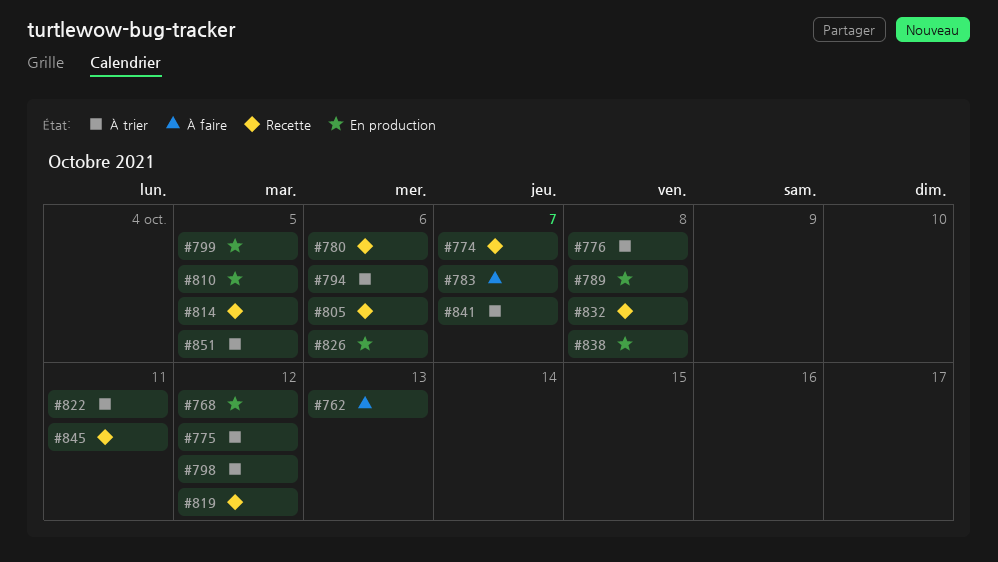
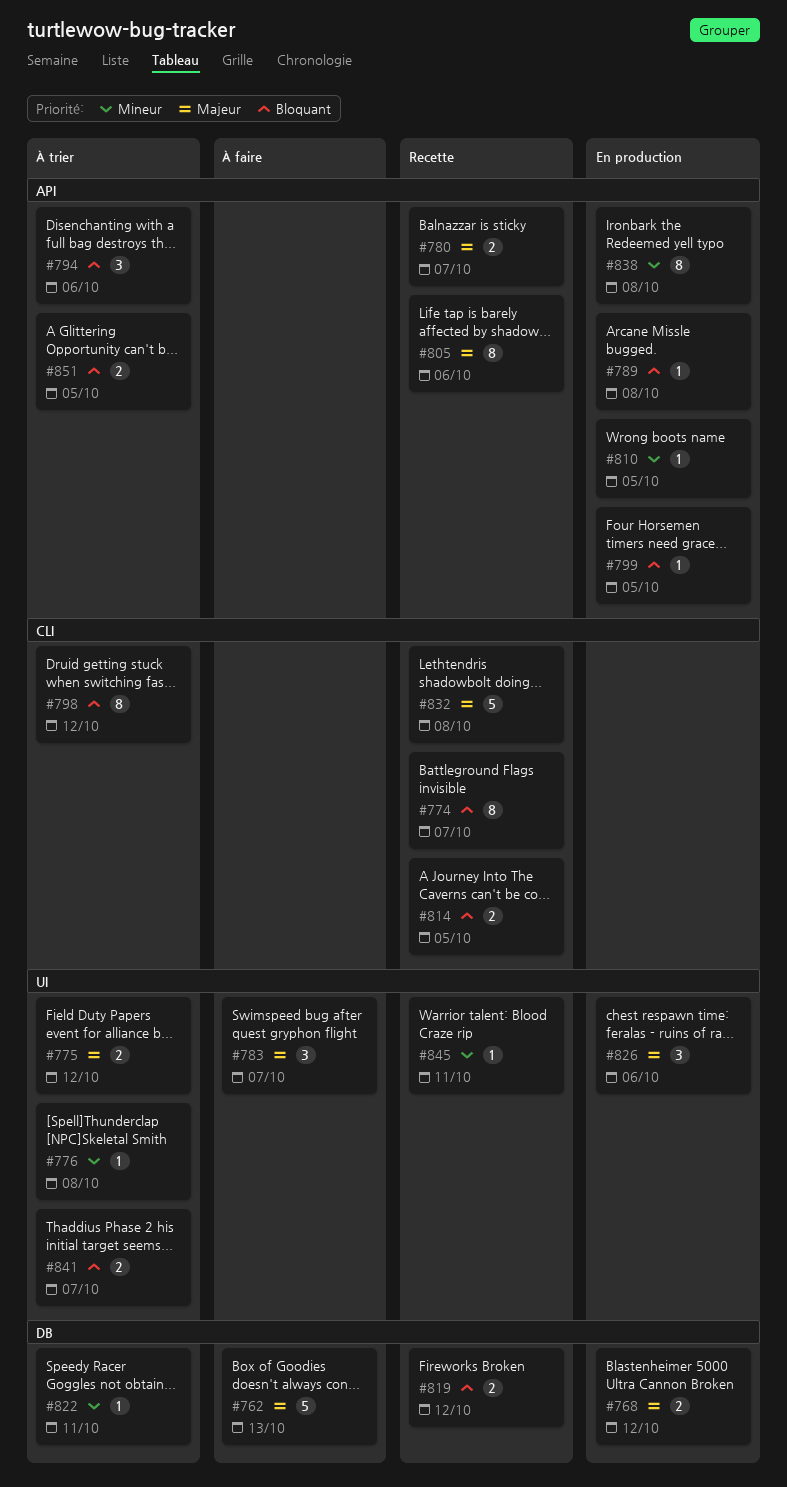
#780, due: Oct 6 -> Oct 7

